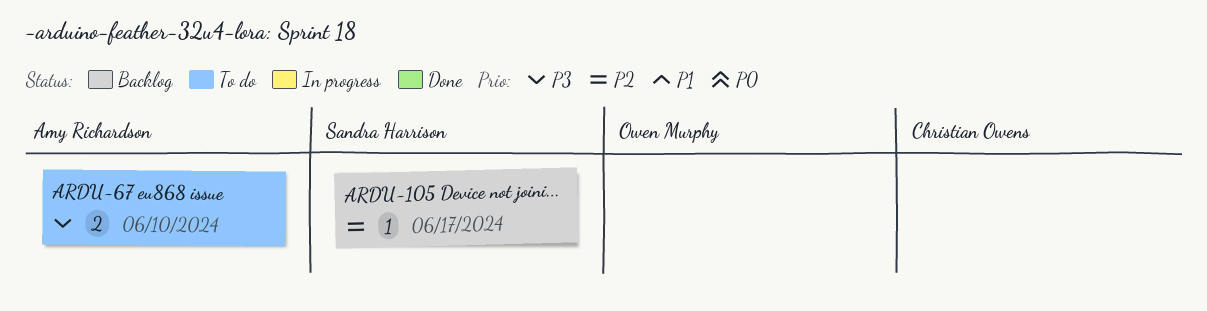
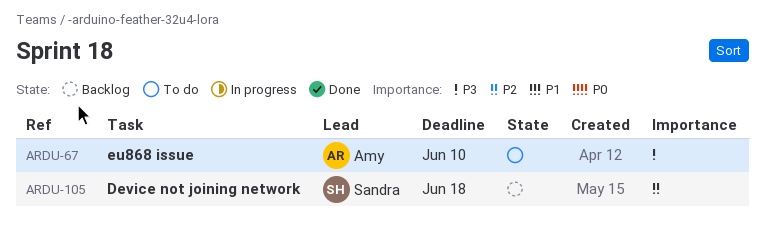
ARDU-105, due: Jun 17 -> Jun 18

